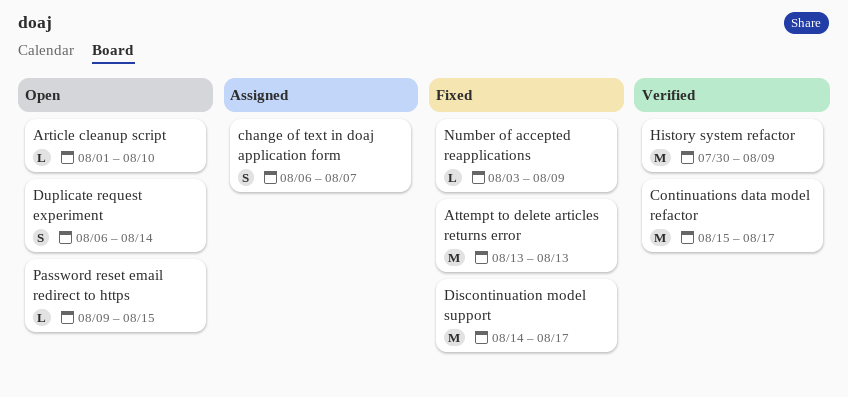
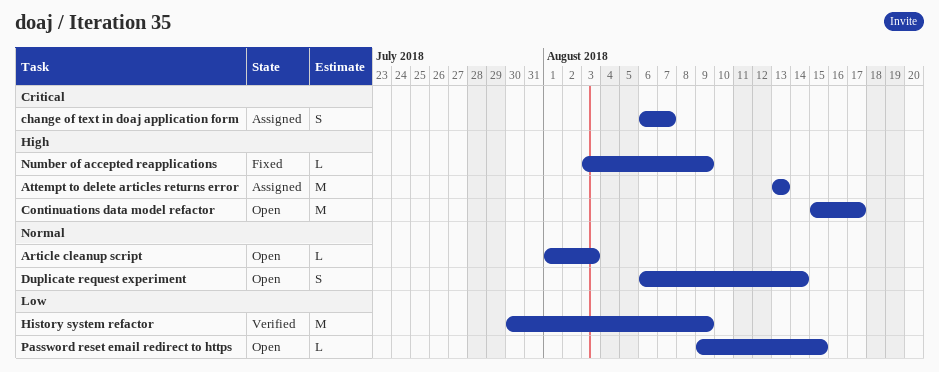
Article cleanup script, due: Aug 10 -> Aug 3
Attempt to delete articles returns error, status: Fixed -> Assigned
Continuations data model refactor, status: Verified -> Open
Discontinuation model support: present -> none

